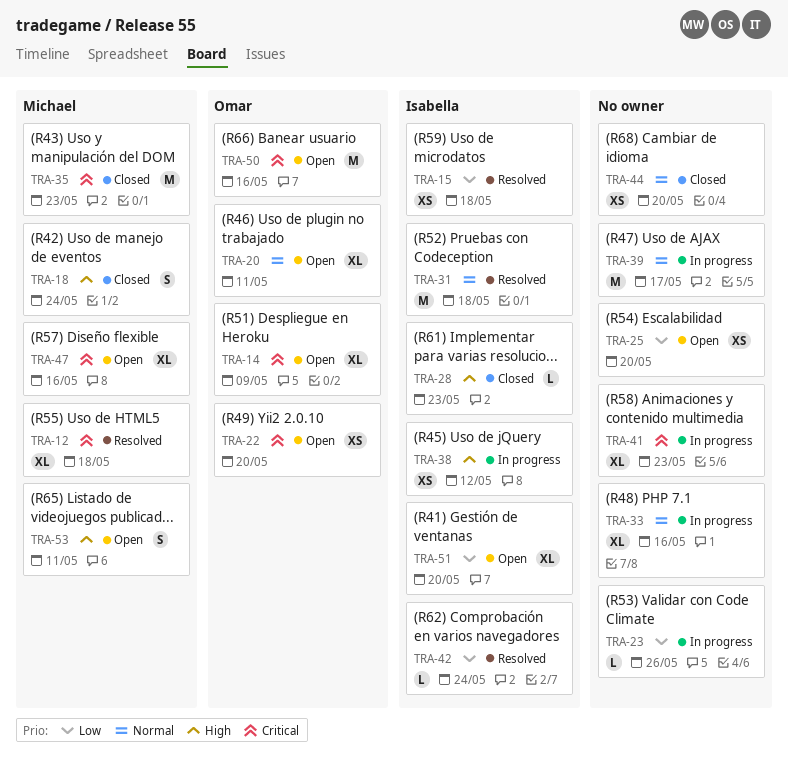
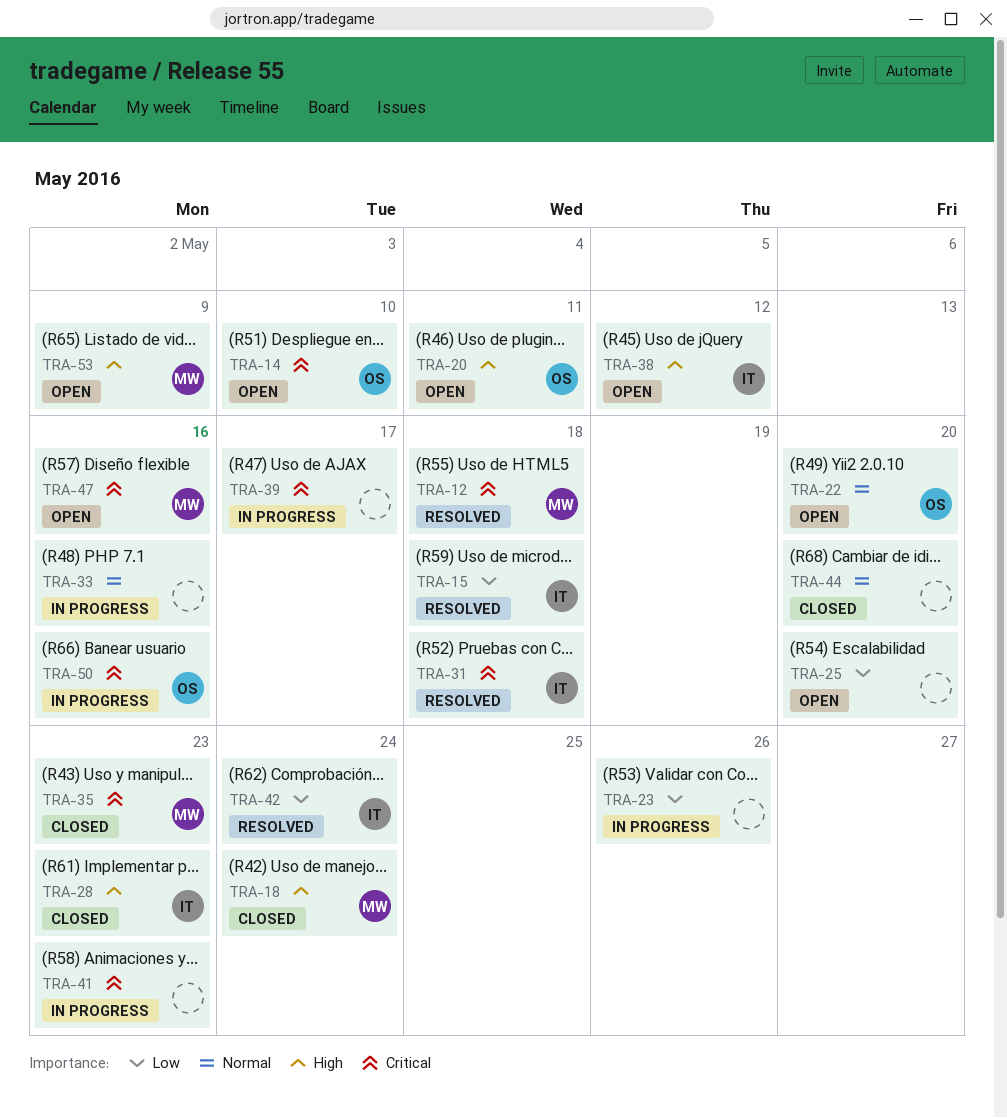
TRA-14, due: May 9 -> May 10
TRA-20, priority: Normal -> High
TRA-22, priority: Critical -> Normal
TRA-31, priority: Normal -> Critical
TRA-38, status: In progress -> Open
TRA-39, priority: Normal -> Critical
TRA-50, status: Open -> In progress
TRA-51: present -> none
TRA-53, due: May 11 -> May 9

